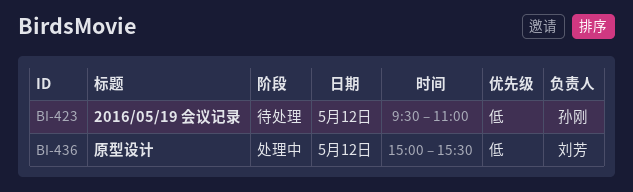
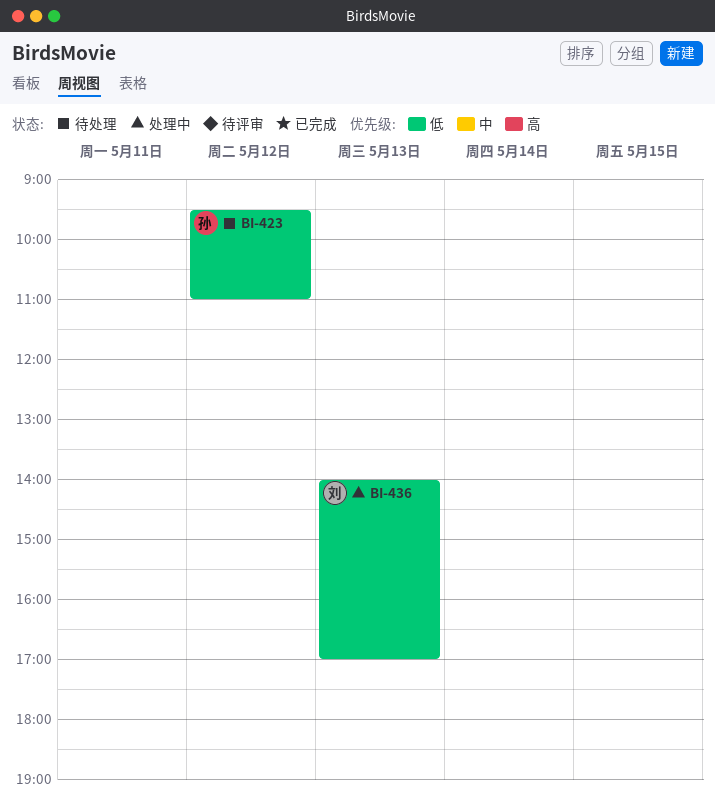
BI-436, day: May 12 -> May 13
BI-436, begins: 15:00 -> 14:00
BI-436, ends: 15:30 -> 17:00

